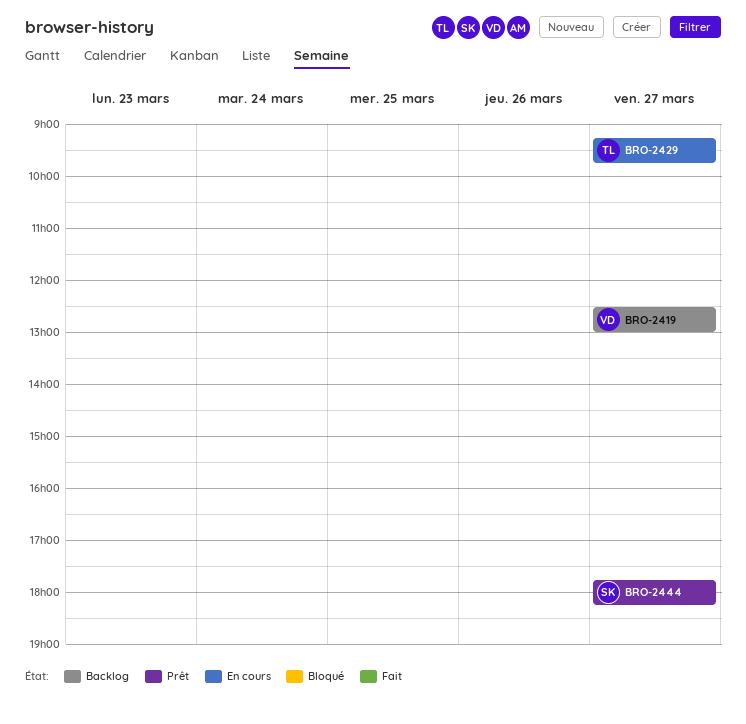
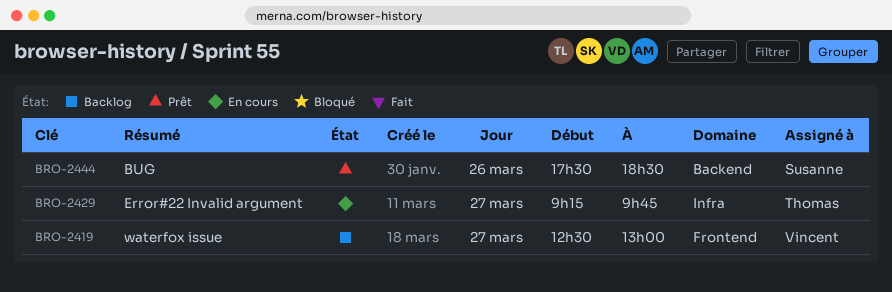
BRO-2444, day: Mar 27 -> Mar 26
BRO-2444, begins: 17:45 -> 17:30
BRO-2444, ends: 18:15 -> 18:30

